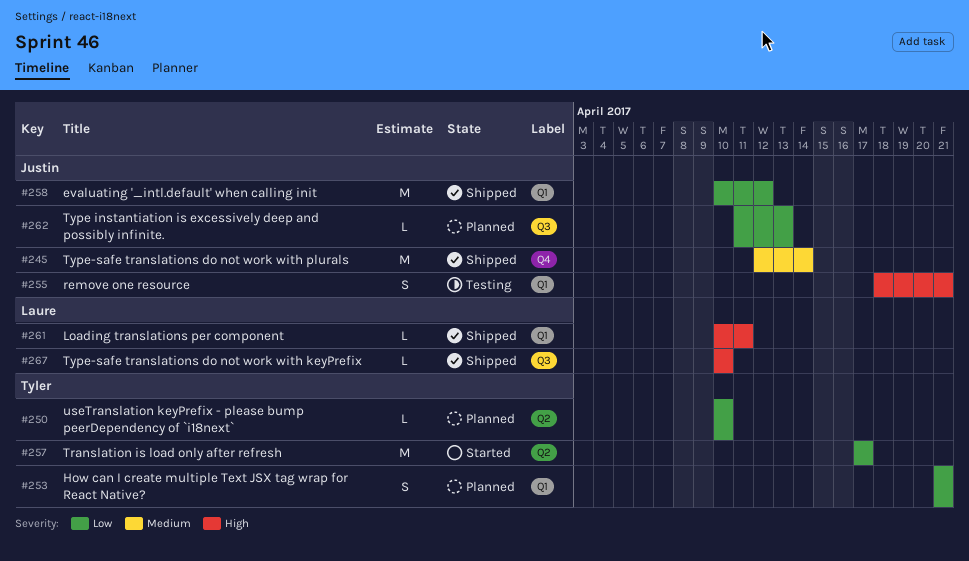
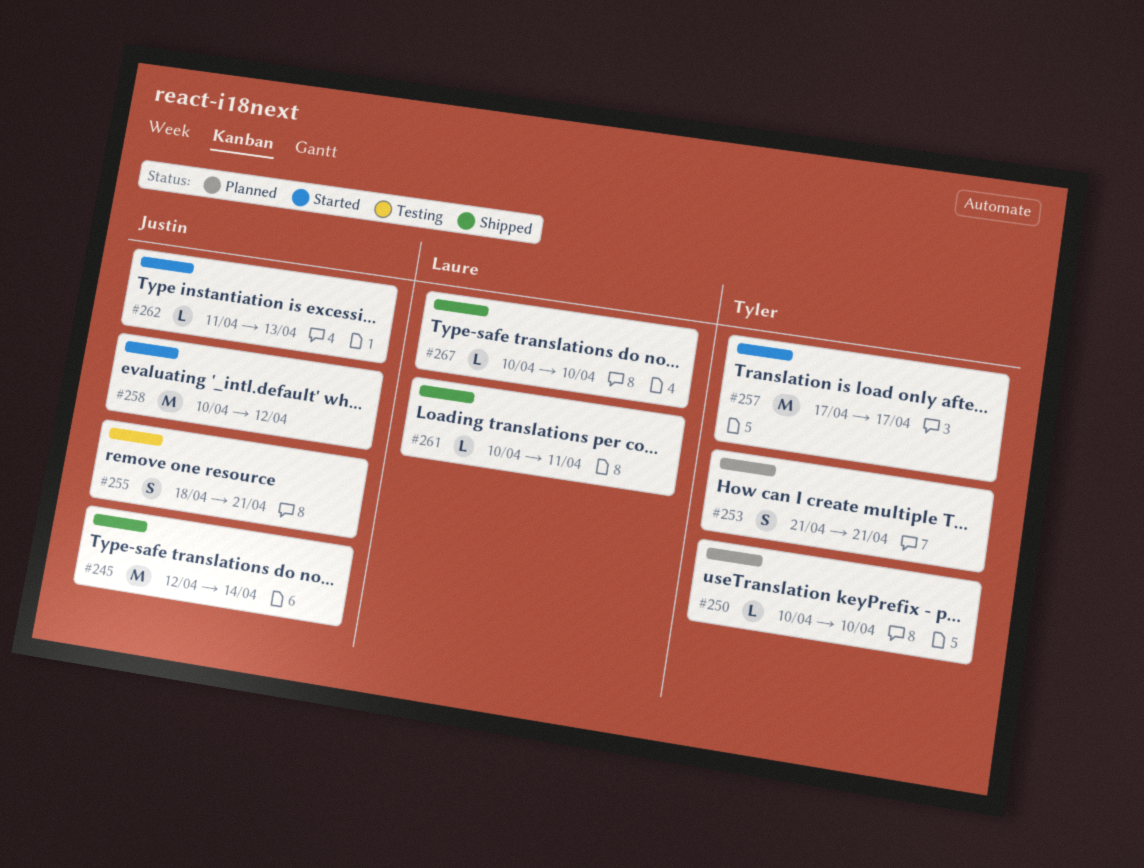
#258, status: Shipped -> Started
#262, status: Planned -> Started

